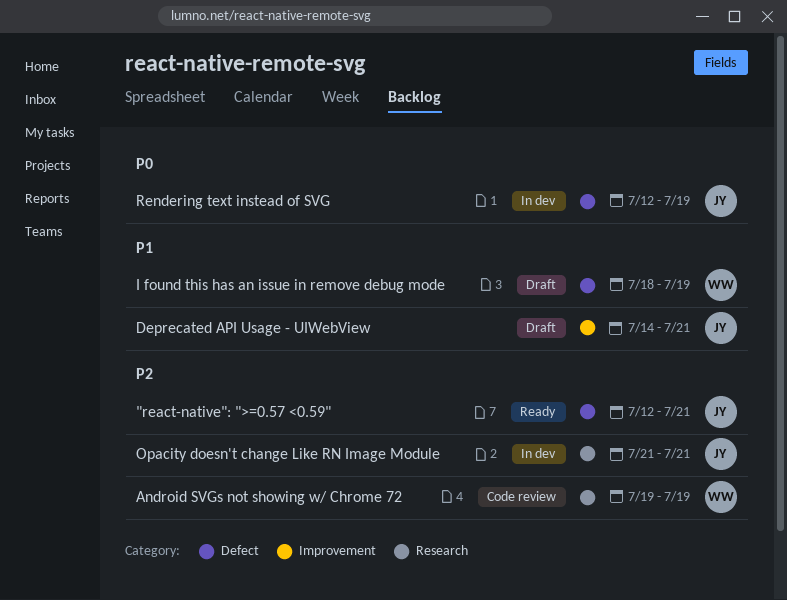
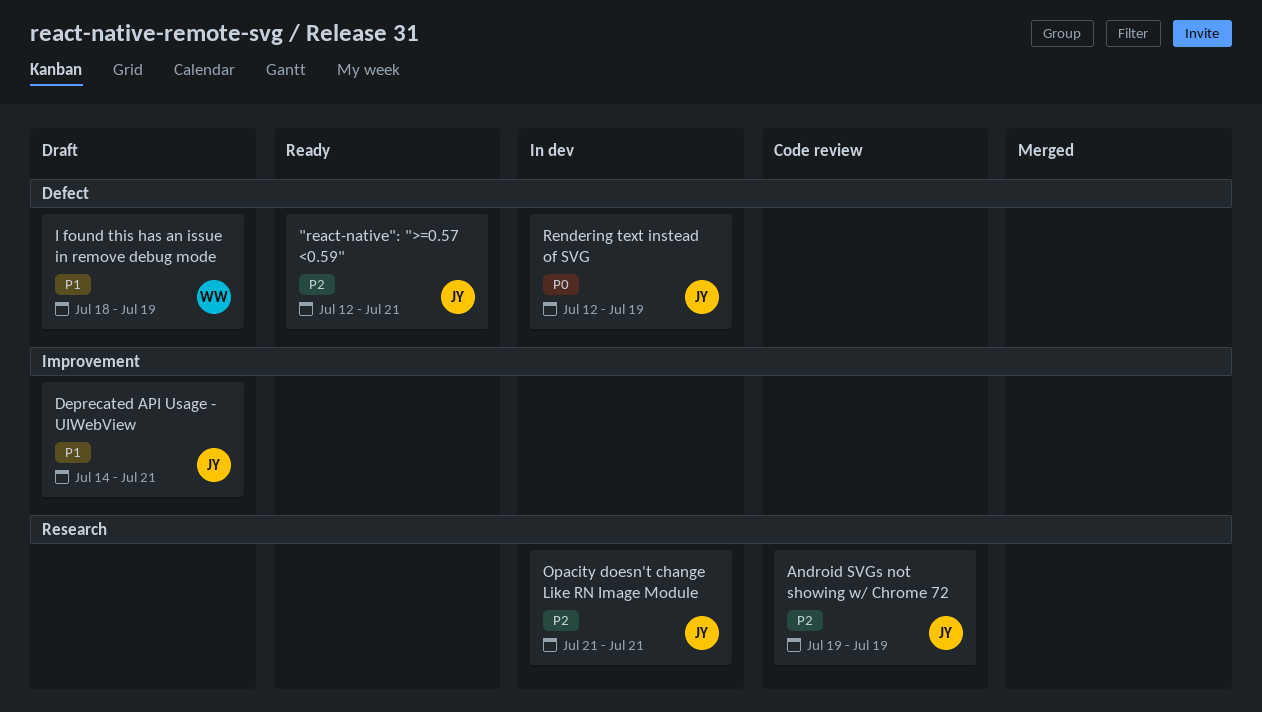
Android SVGs not showing w/ Chrome 72, owner: WW -> JY

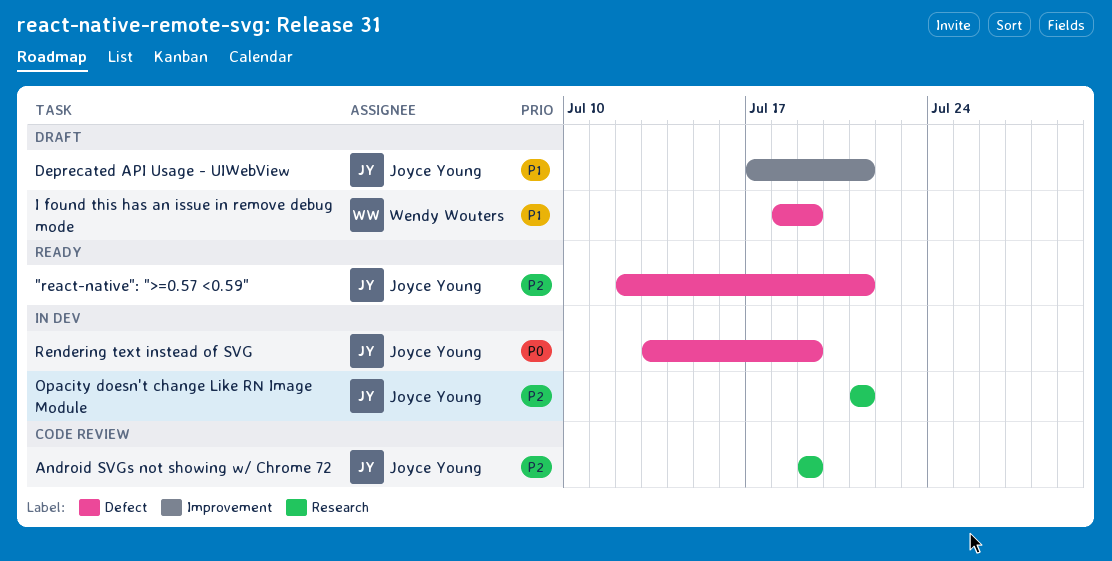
Deprecated API Usage - UIWebView, start: Jul 14 -> Jul 17
Rendering text instead of SVG, start: Jul 12 -> Jul 13

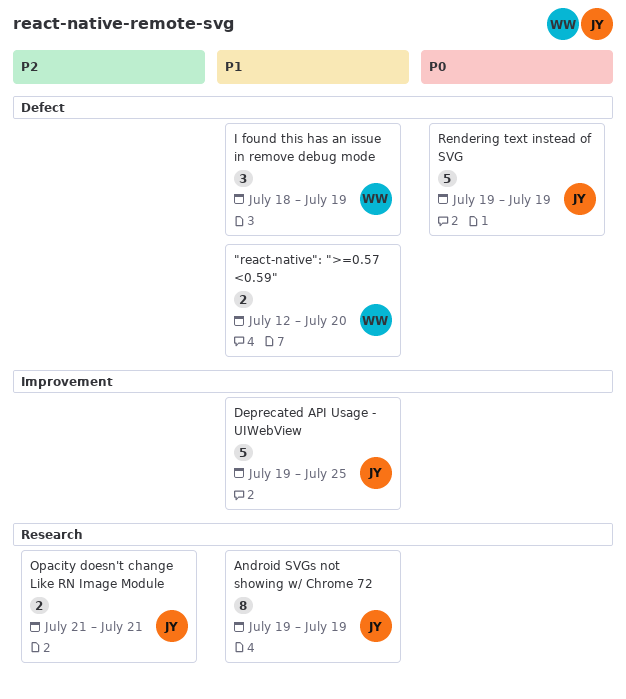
"react-native": ">=0.57 <0.59", owner: Joyce Young -> Wendy Wouters
"react-native": ">=0.57 <0.59", priority: P2 -> P1
"react-native": ">=0.57 <0.59", due: Jul 21 -> Jul 20
Android SVGs not showing w/ Chrome 72, priority: P2 -> P1
Deprecated API Usage - UIWebView, start: Jul 17 -> Jul 19
Deprecated API Usage - UIWebView, due: Jul 21 -> Jul 25
Rendering text instead of SVG, start: Jul 13 -> Jul 19

